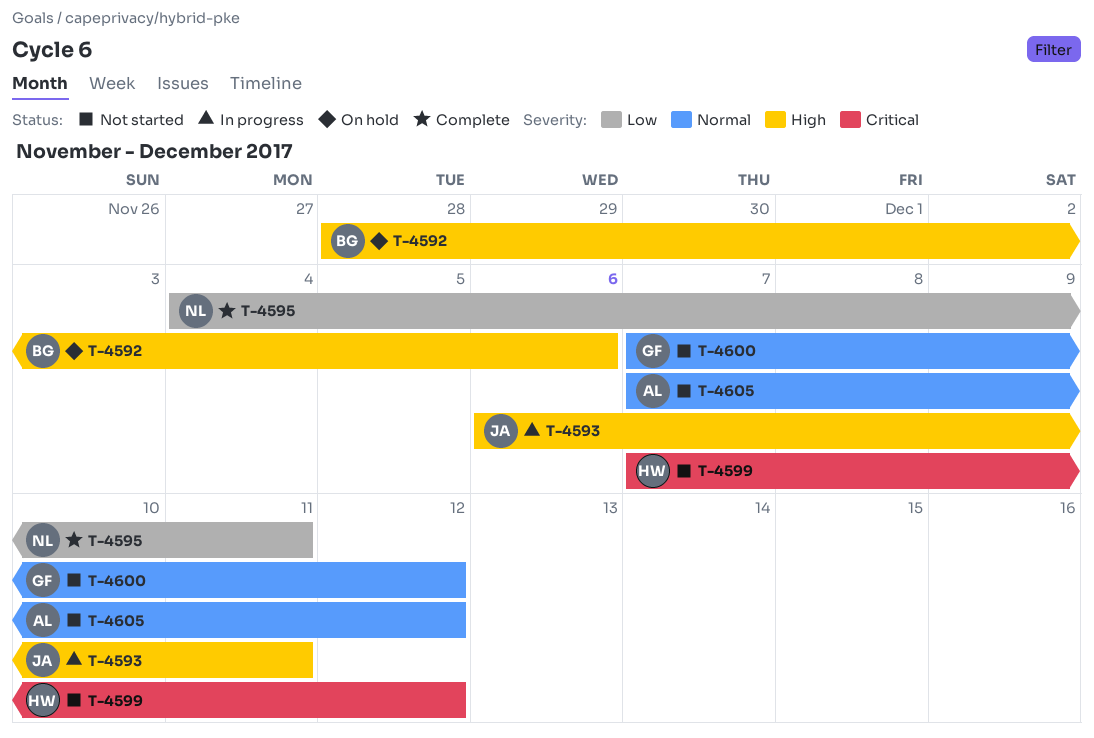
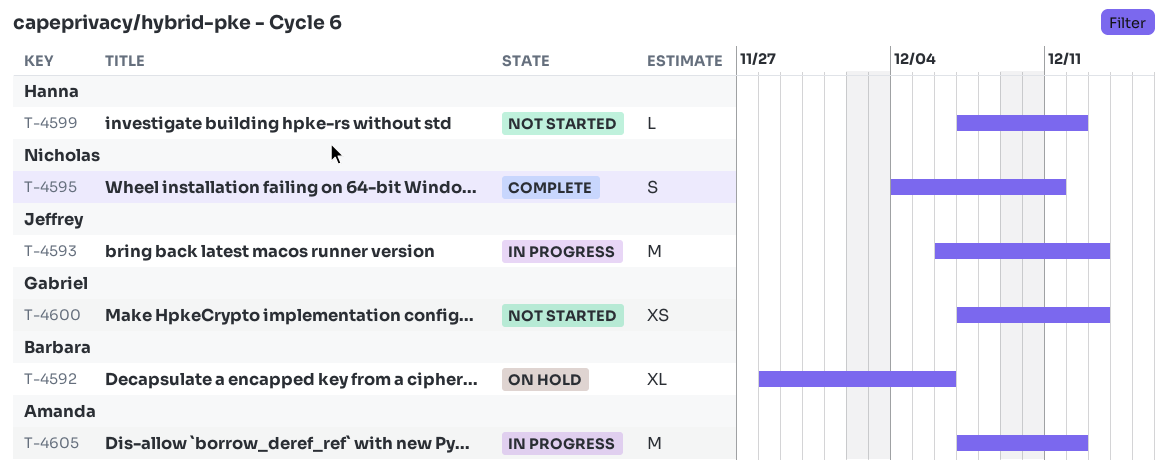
T-4593, due: Dec 11 -> Dec 13
T-4600, due: Dec 12 -> Dec 13
T-4605, status: Not started -> In progress

